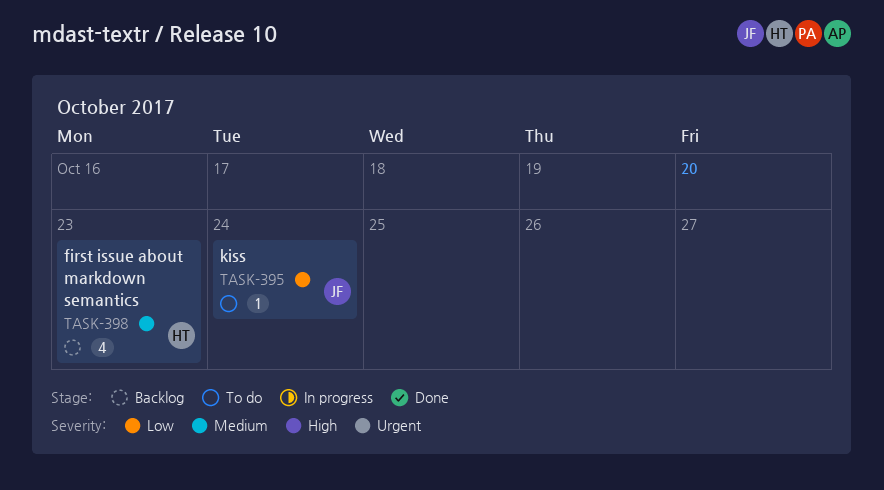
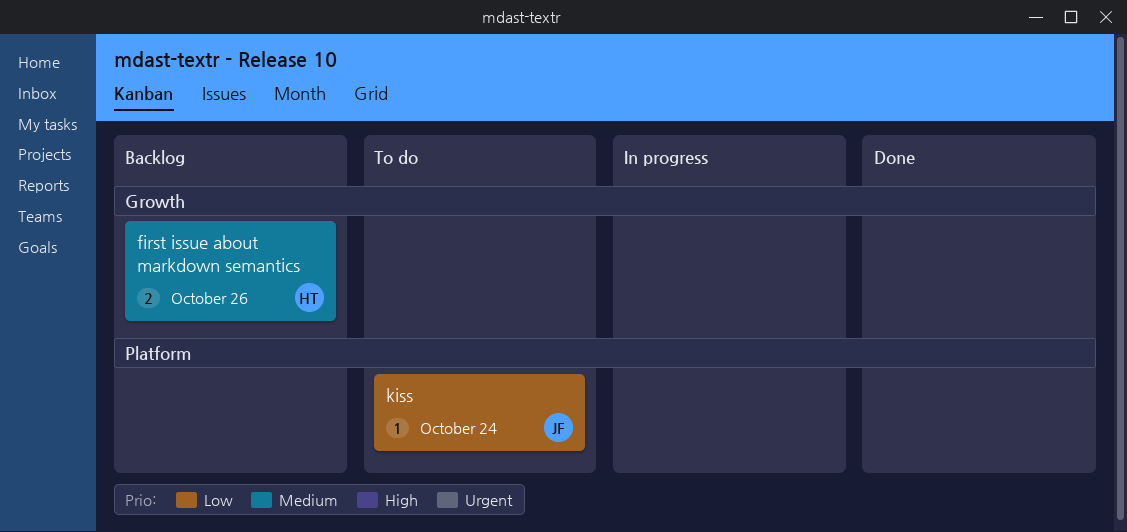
first issue about markdown semantics, estimate: 4 -> 2
first issue about markdown semantics, due: Oct 23 -> Oct 26

